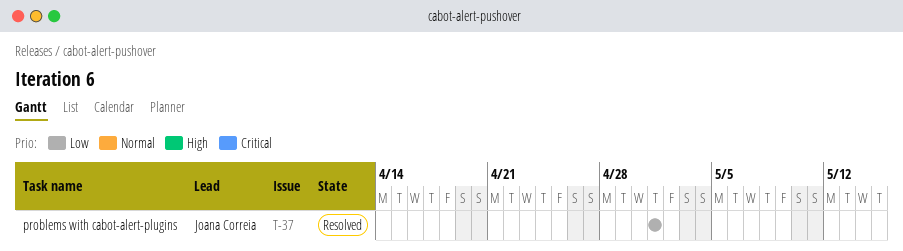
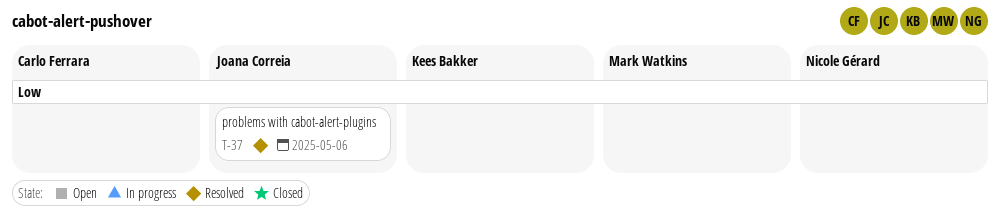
T-37, due: May 1 -> May 6

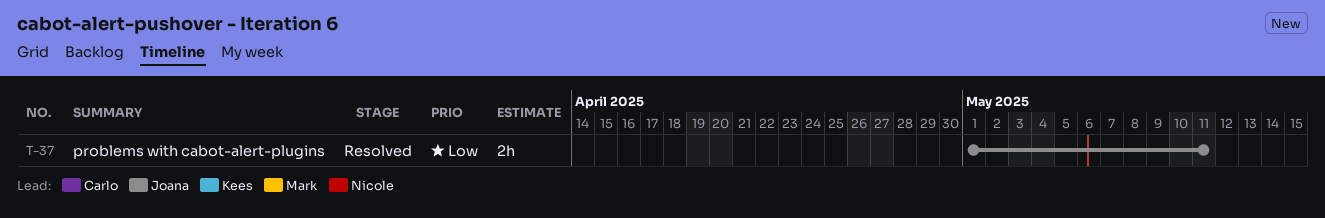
T-37, due: May 6 -> May 11

